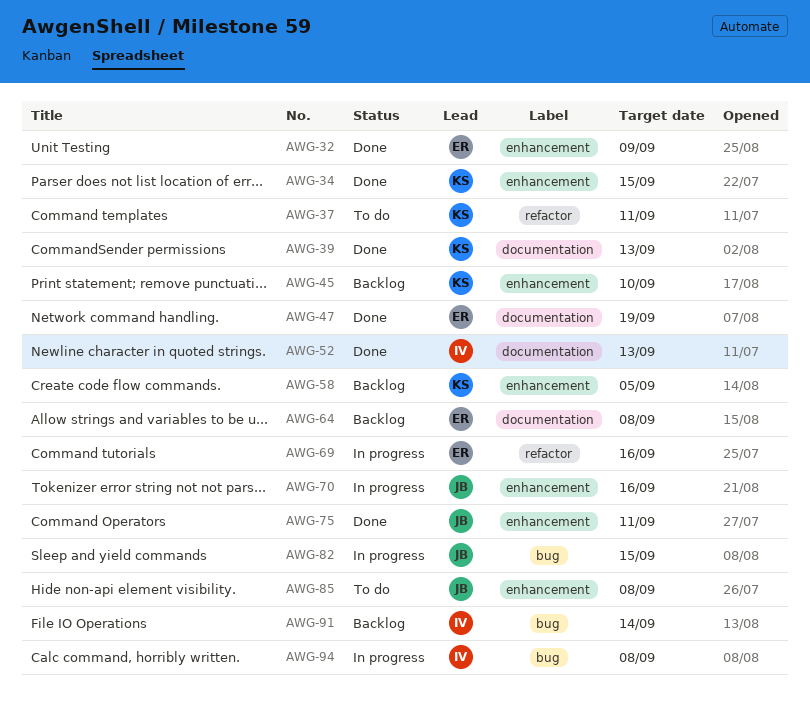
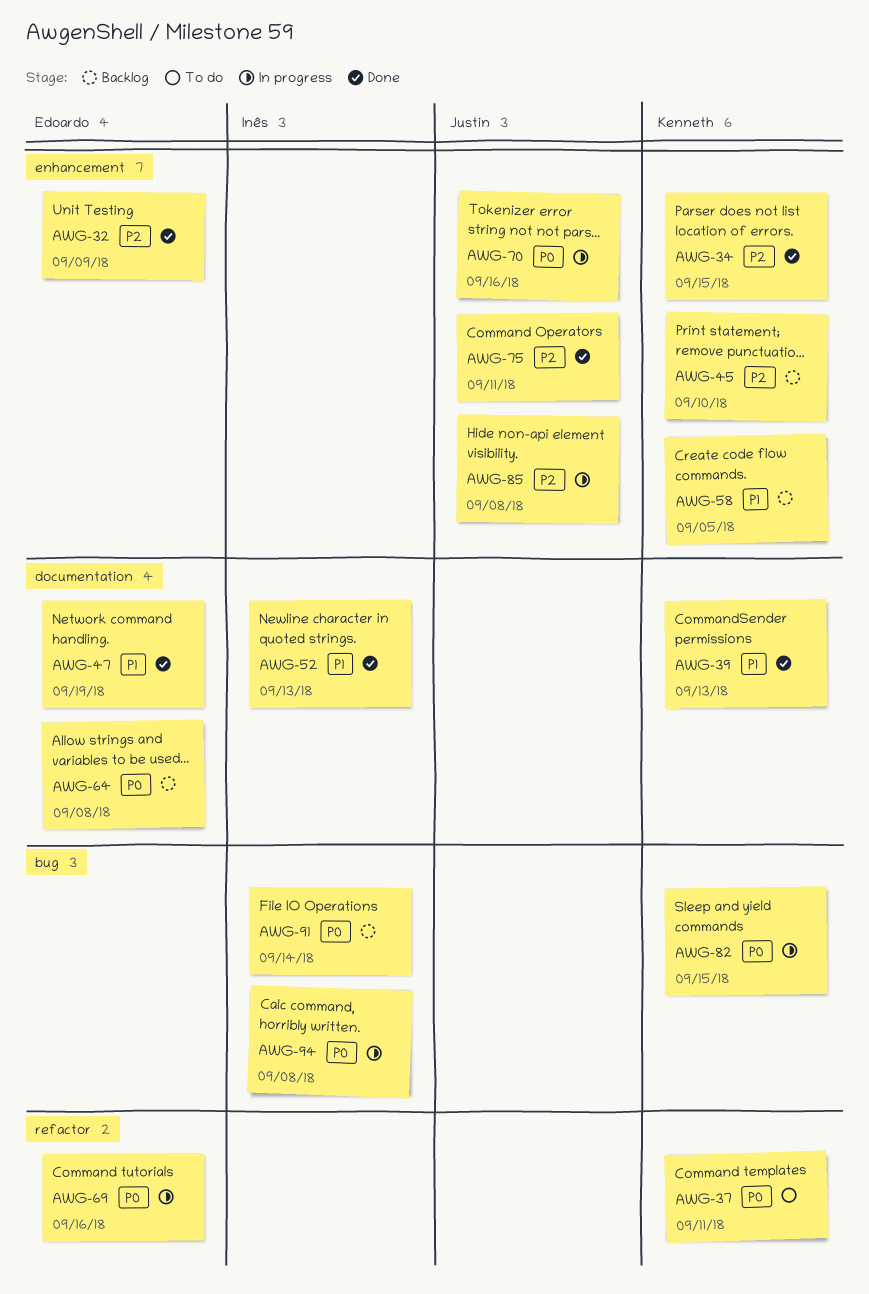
AWG-82, owner: Justin -> Kenneth
AWG-85, status: To do -> In progress

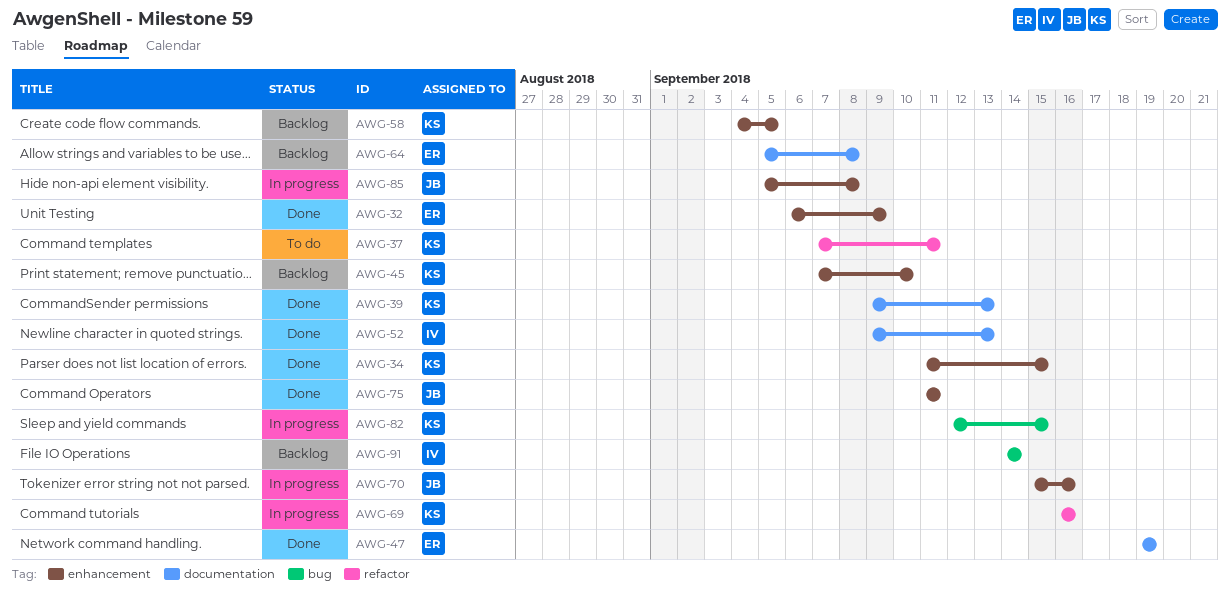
AWG-69, owner: Edoardo -> Kenneth
AWG-94: present -> none

